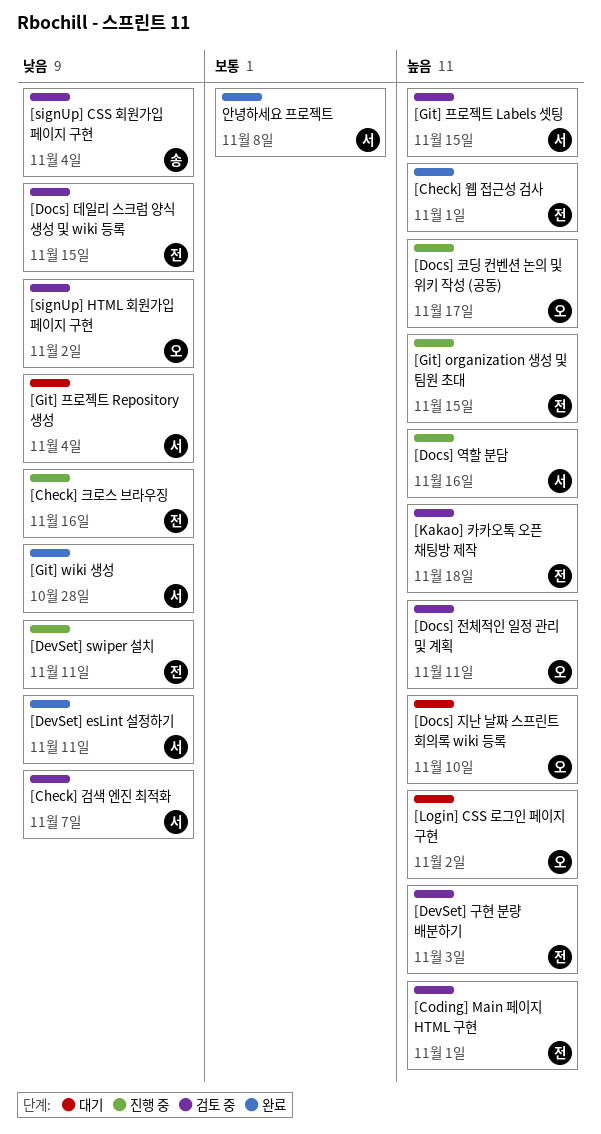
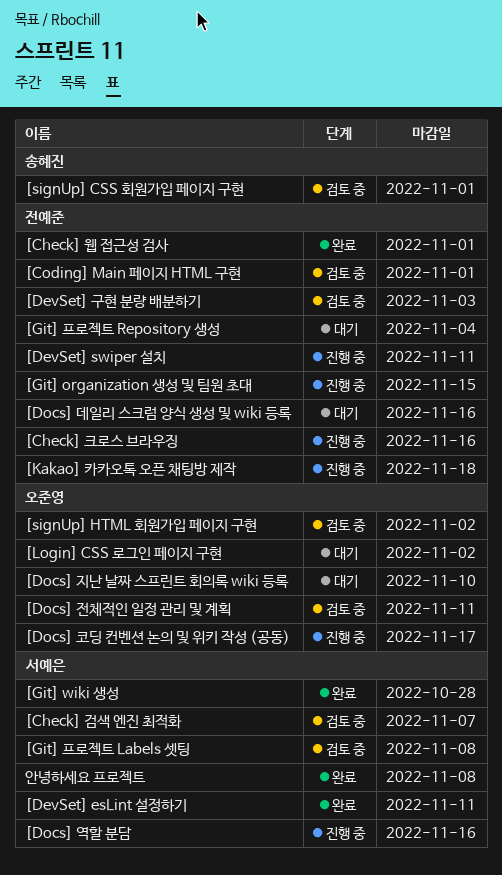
[Docs] 데일리 스크럼 양식 생성 및 wiki 등록, status: 검토 중 -> 대기
[Docs] 데일리 스크럼 양식 생성 및 wiki 등록, due: Nov 15 -> Nov 16
[Git] 프로젝트 Labels 셋팅, due: Nov 15 -> Nov 8
[Git] 프로젝트 Repository 생성, owner: 서예은 -> 전예준
[Kakao] 카카오톡 오픈 채팅방 제작, status: 검토 중 -> 진행 중
[signUp] CSS 회원가입 페이지 구현, due: Nov 4 -> Nov 1

